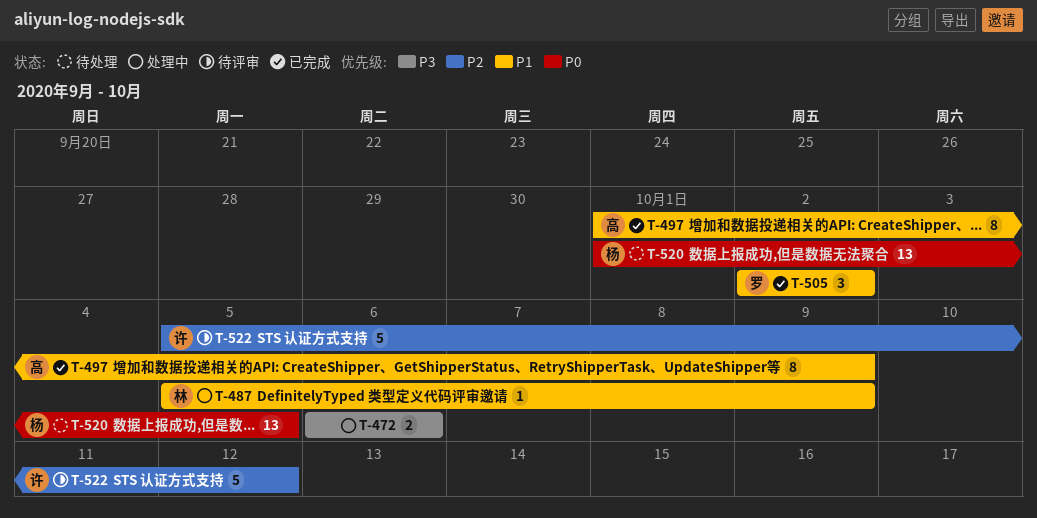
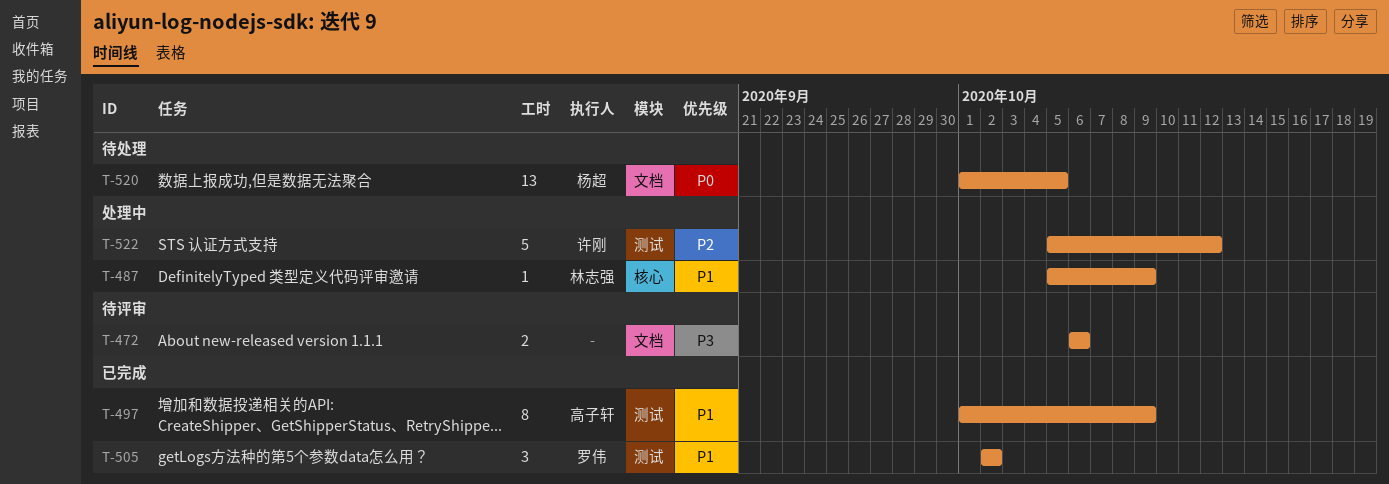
T-472, status: 处理中 -> 待评审
T-522, status: 待评审 -> 处理中

